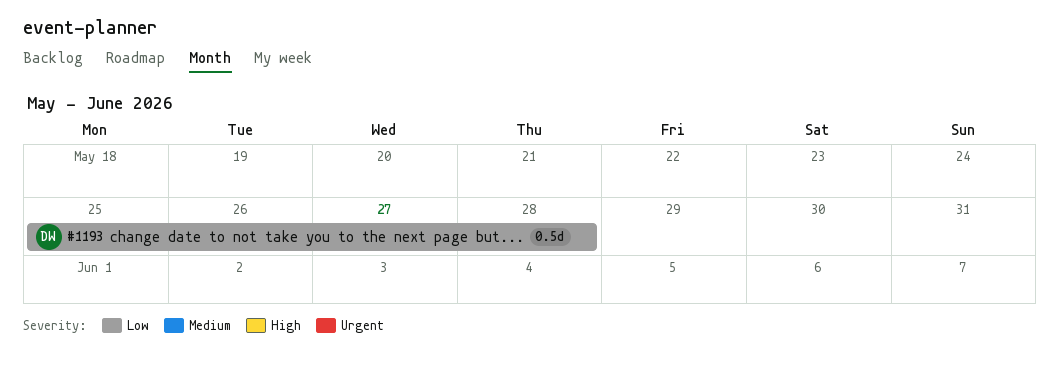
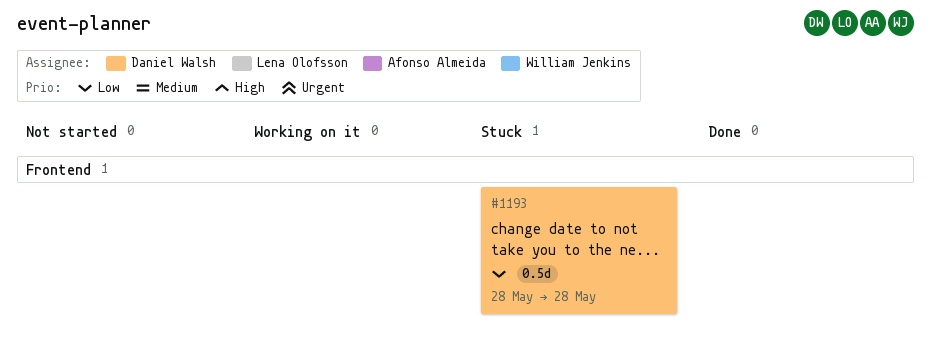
#1193, start: May 25 -> May 28

